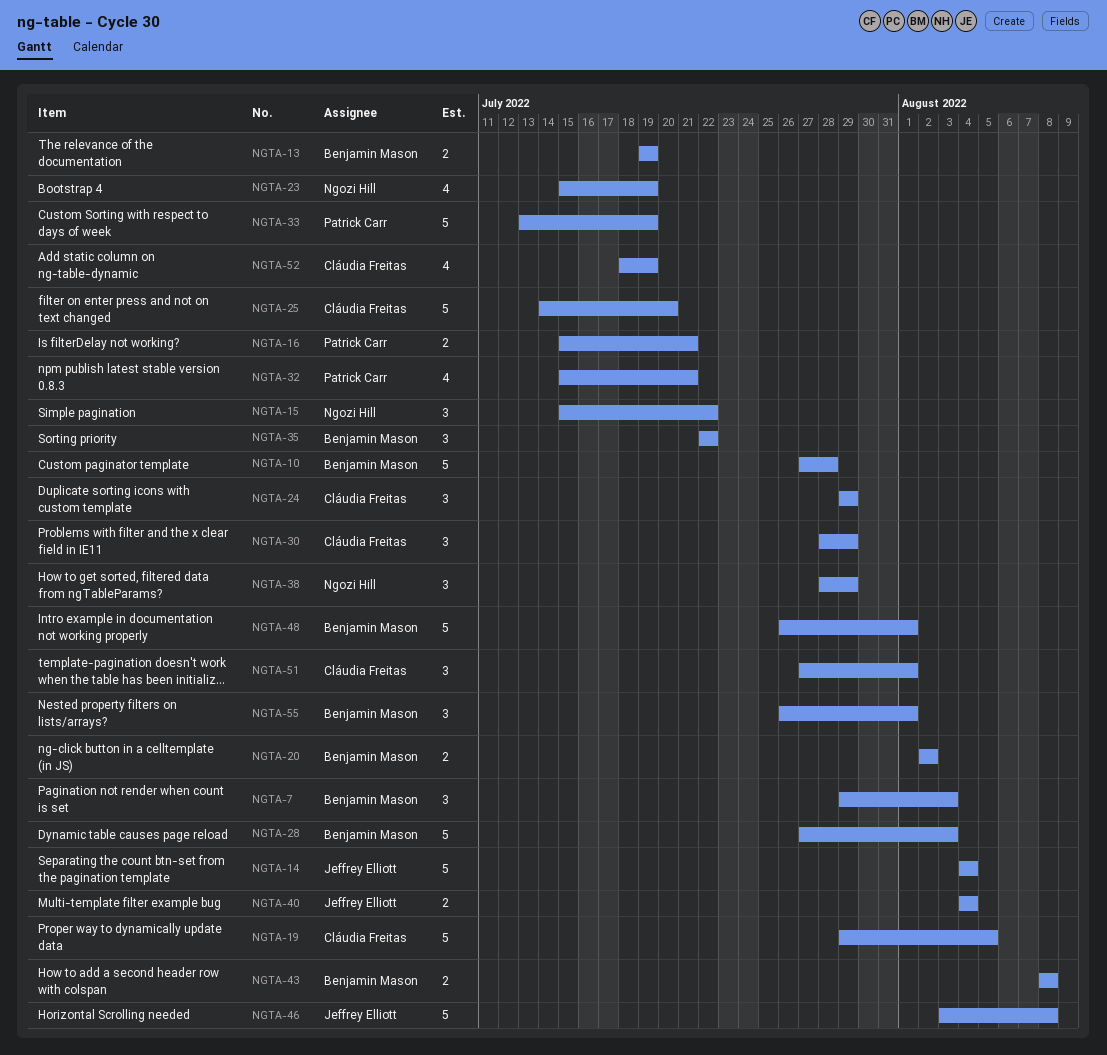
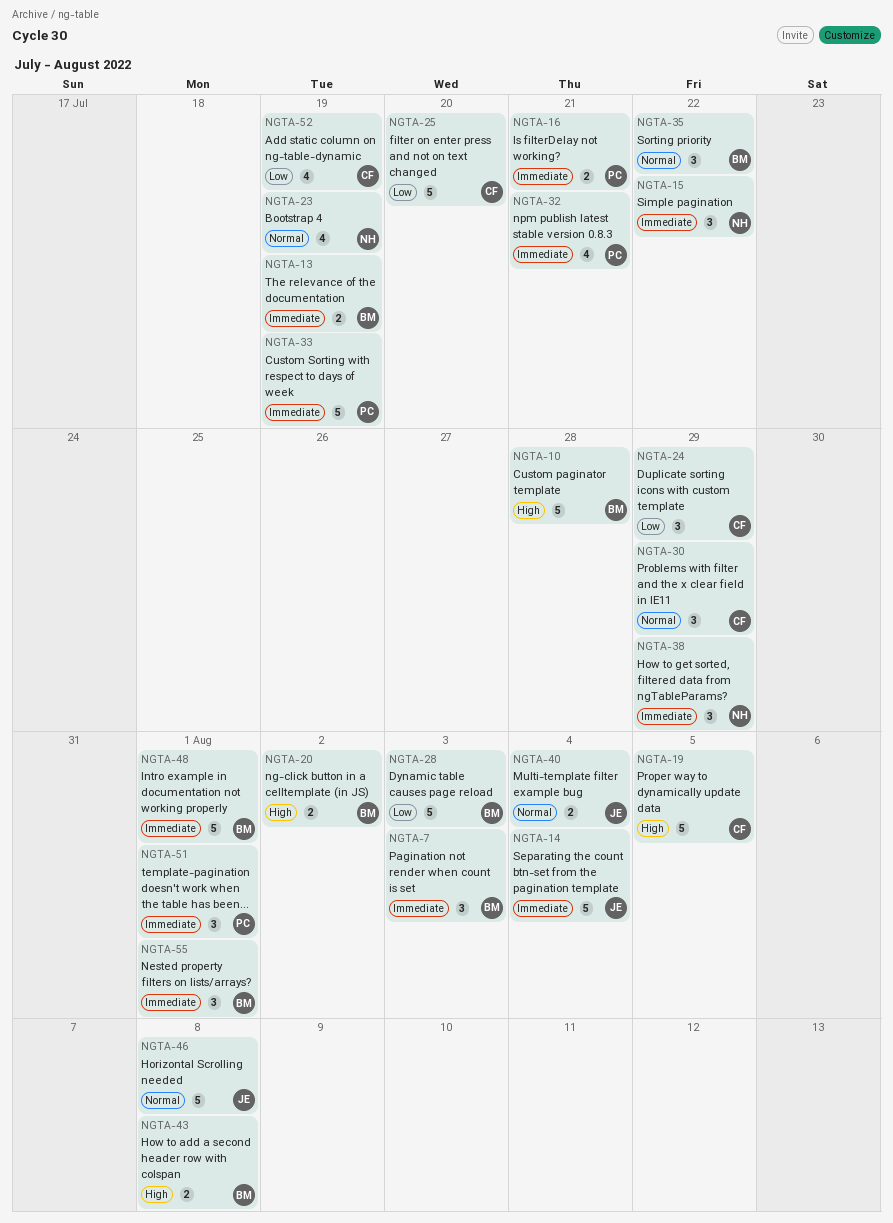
NGTA-51, owner: Cláudia Freitas -> Patrick Carr

